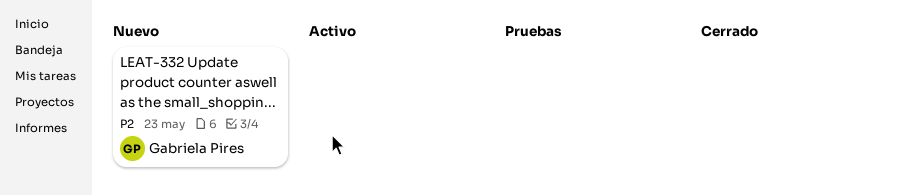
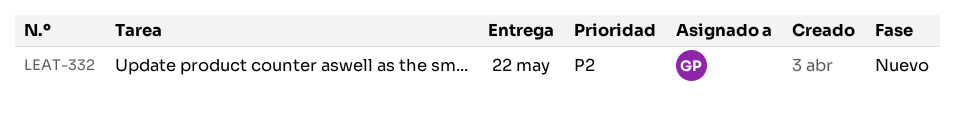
LEAT-332, due: May 23 -> May 22

